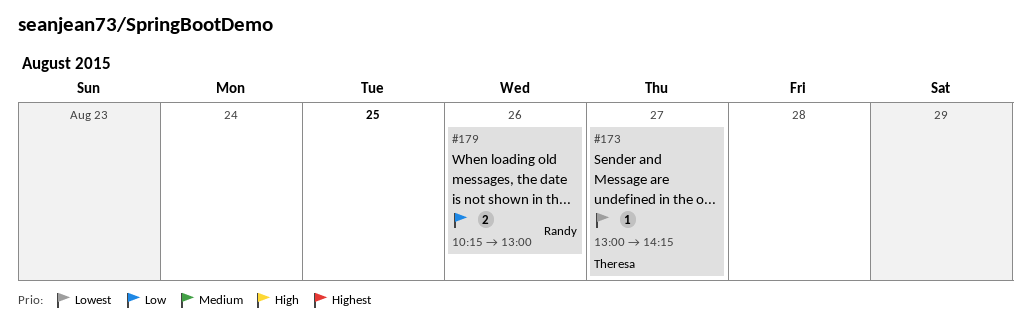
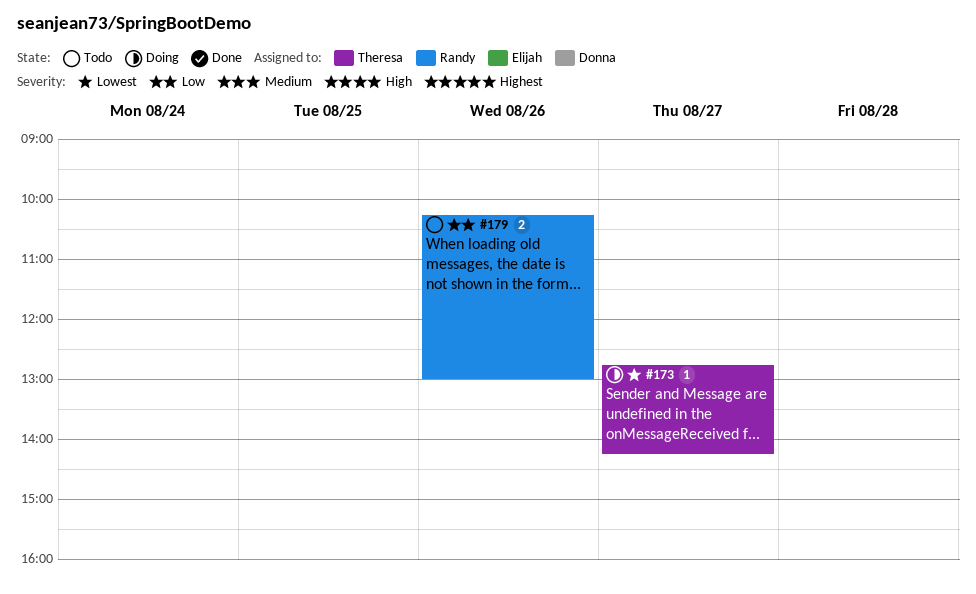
#173, begins: 13:00 -> 12:45

